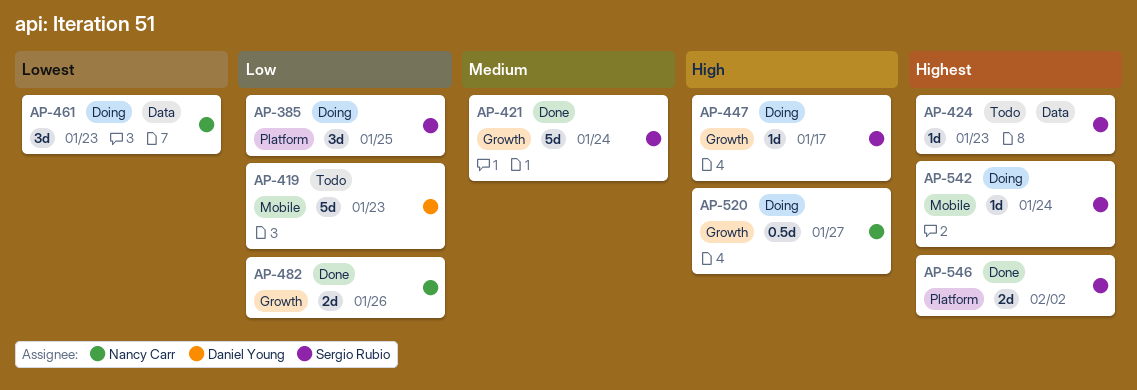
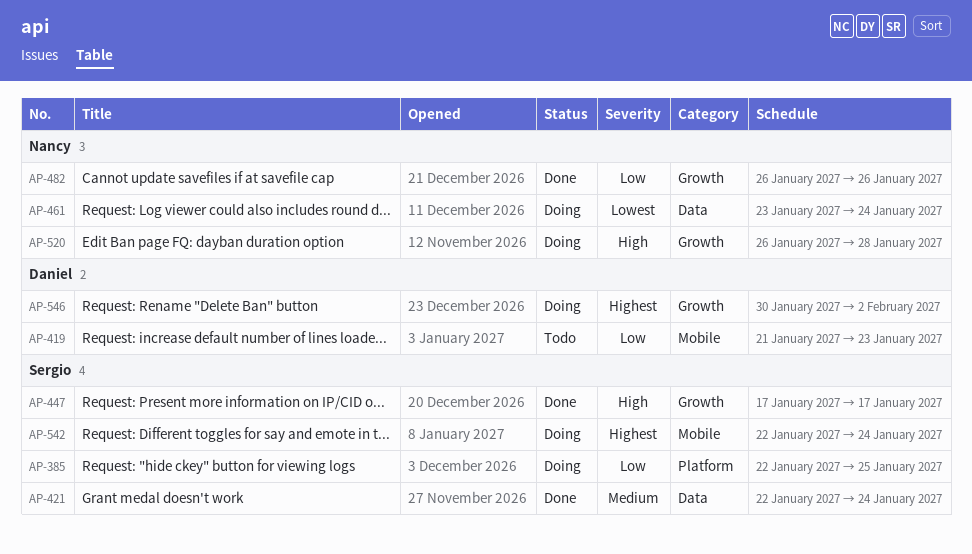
AP-421, label: Growth -> Data
AP-424: present -> none
AP-447, status: Doing -> Done
AP-461, due: Jan 23 -> Jan 24
AP-520, due: Jan 27 -> Jan 28
AP-546, status: Done -> Doing
AP-546, owner: Sergio Rubio -> Daniel Young
AP-546, label: Platform -> Growth

